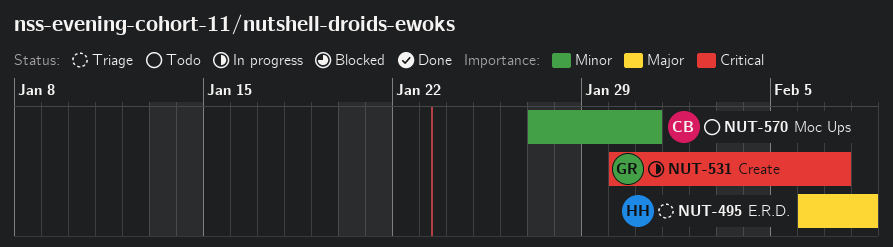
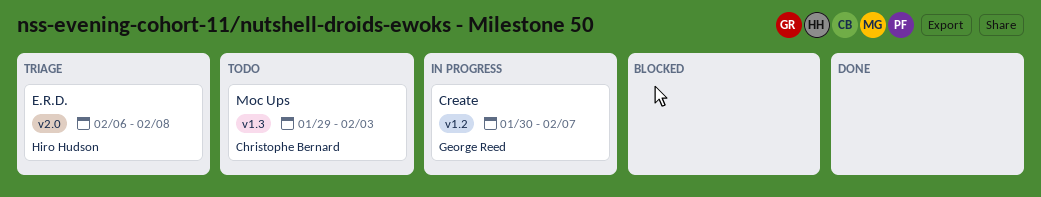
Moc Ups, start: Jan 27 -> Jan 29
Moc Ups, due: Jan 31 -> Feb 3

